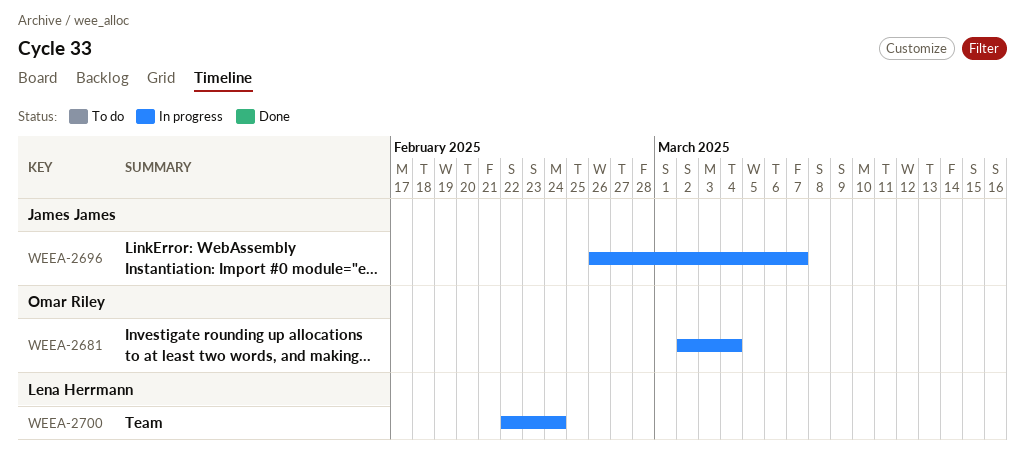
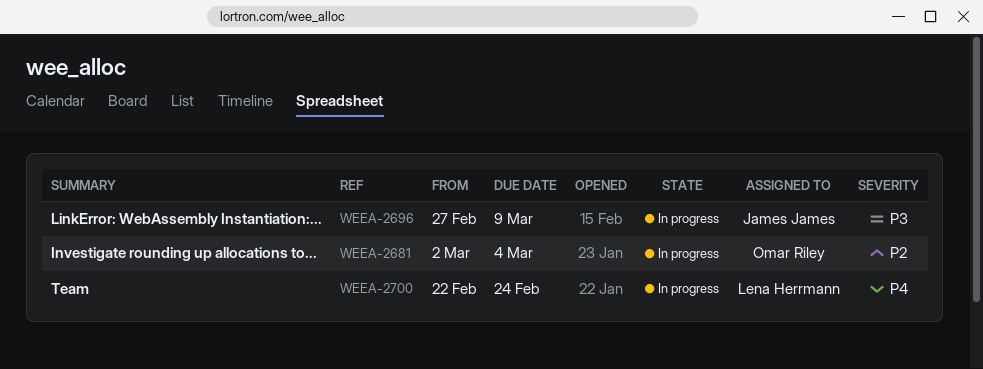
WEEA-2696, start: Feb 26 -> Feb 27
WEEA-2696, due: Mar 7 -> Mar 9

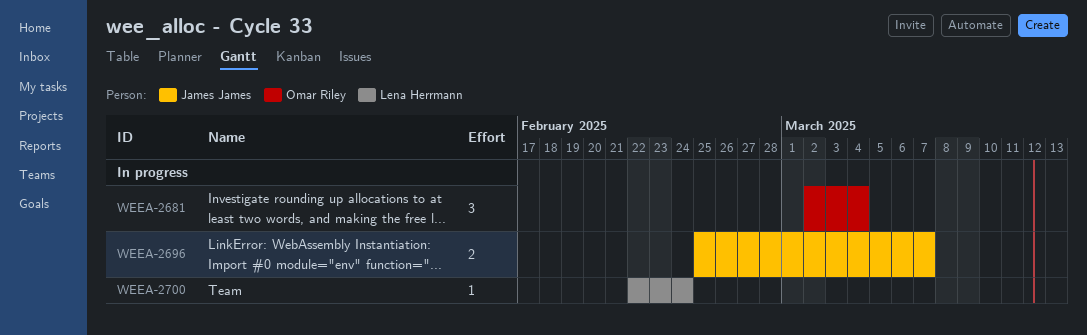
WEEA-2696, start: Feb 27 -> Feb 25
WEEA-2696, due: Mar 9 -> Mar 7

